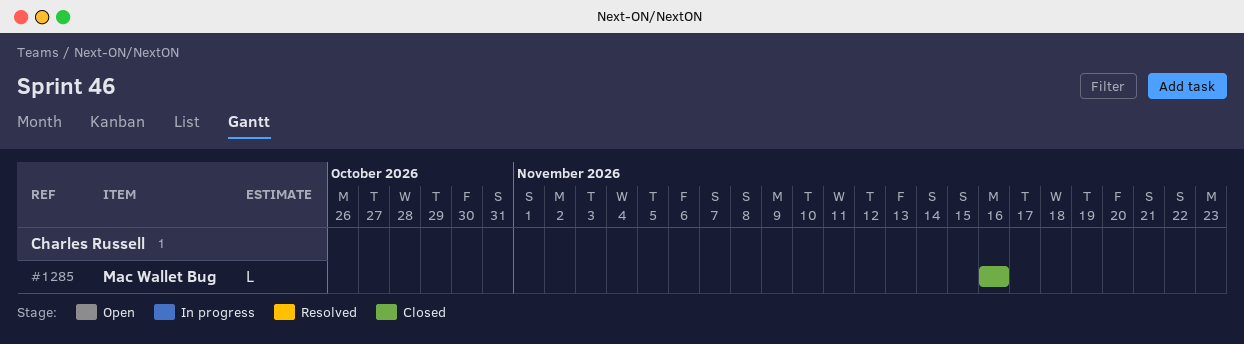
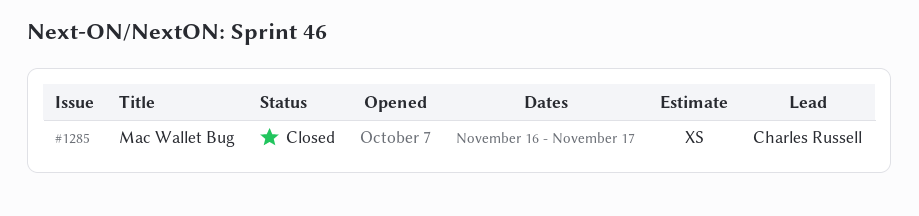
#1285, estimate: L -> XS
#1285, due: Nov 16 -> Nov 17

